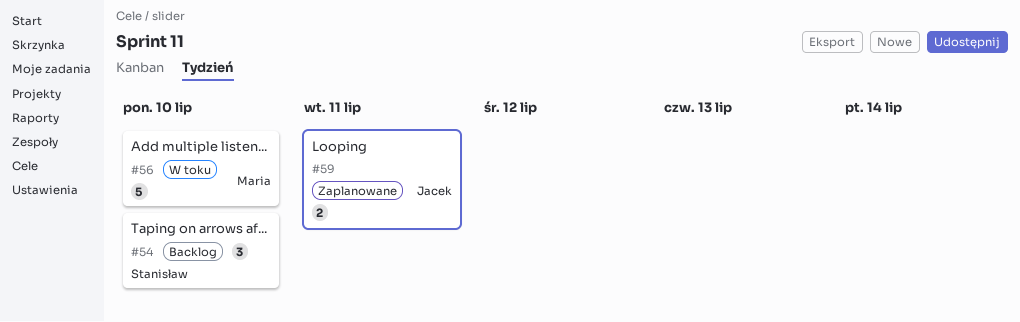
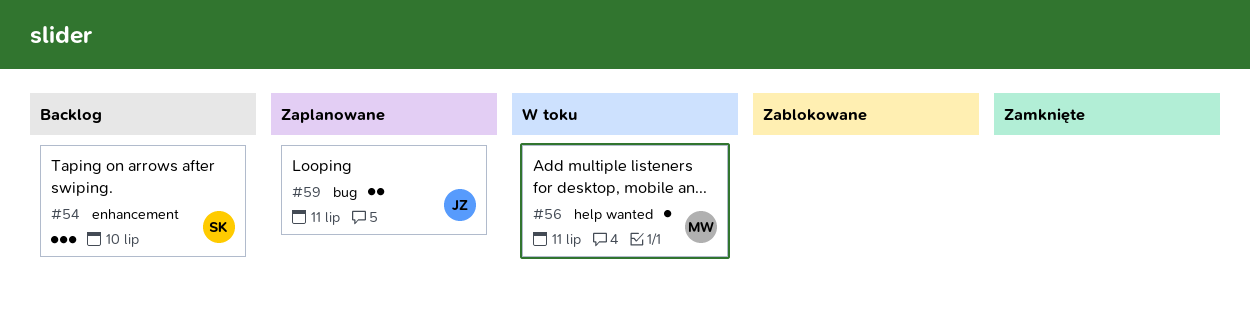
#56, estimate: 5 -> 1
#56, due: Jul 10 -> Jul 11

